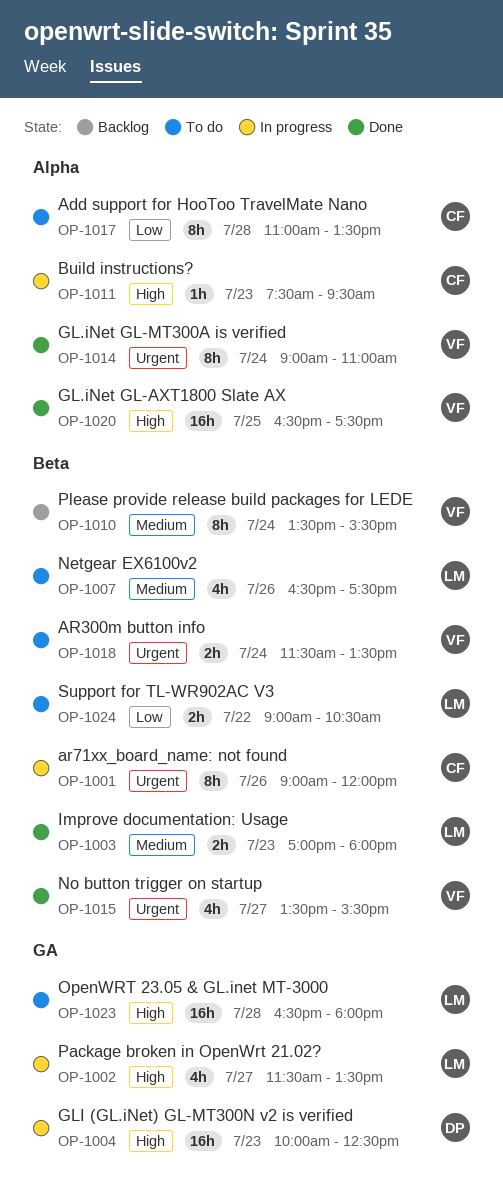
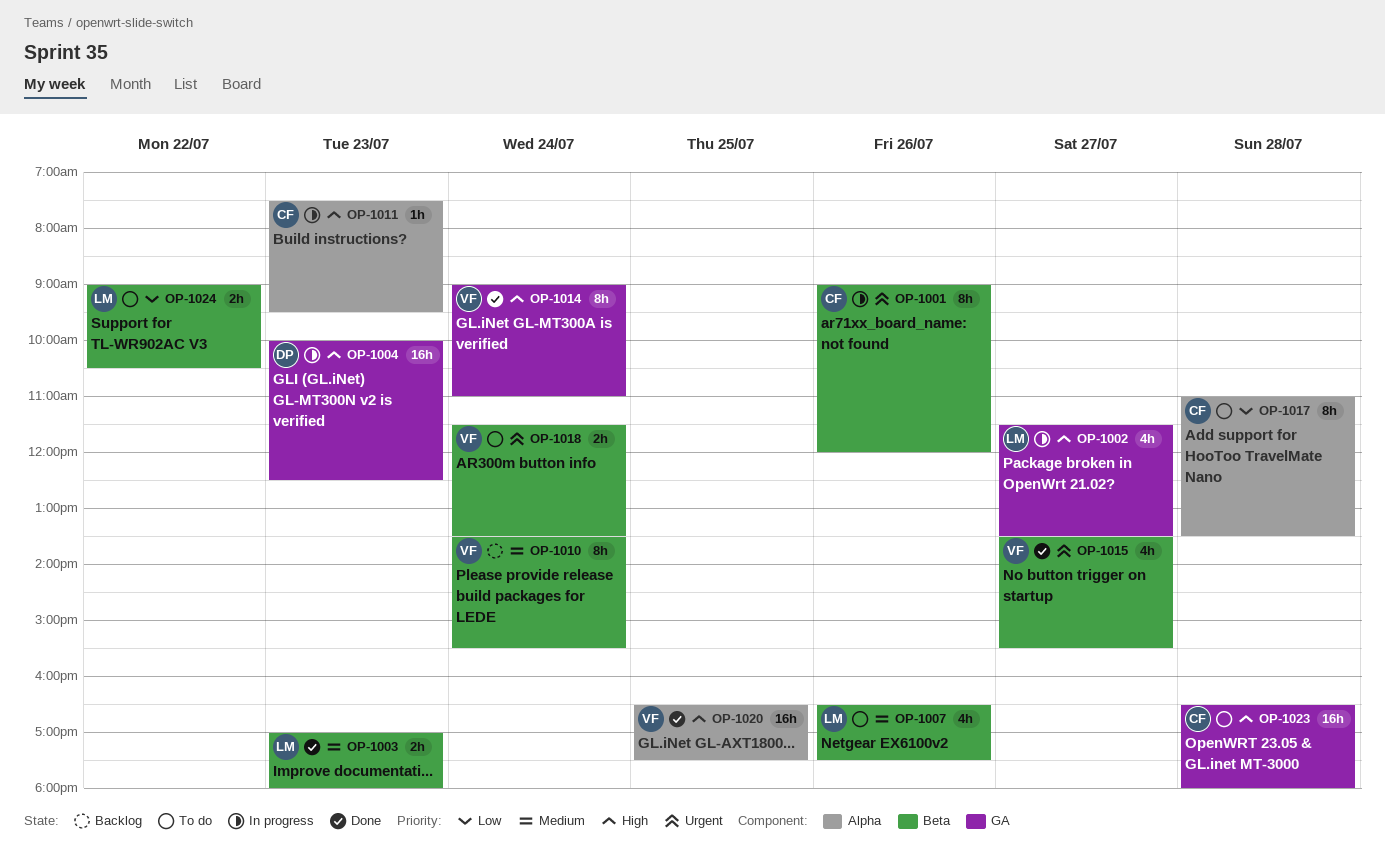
OP-1014, priority: Urgent -> High
OP-1014, label: Alpha -> GA
OP-1023, owner: LM -> CF

